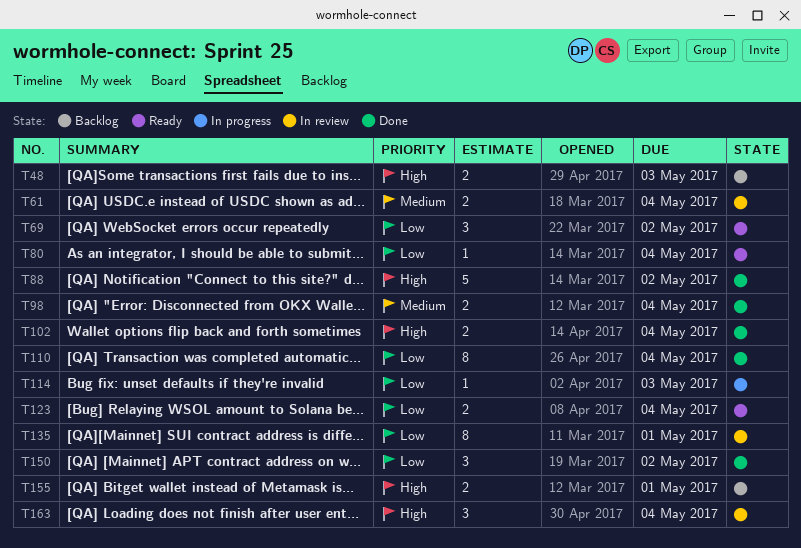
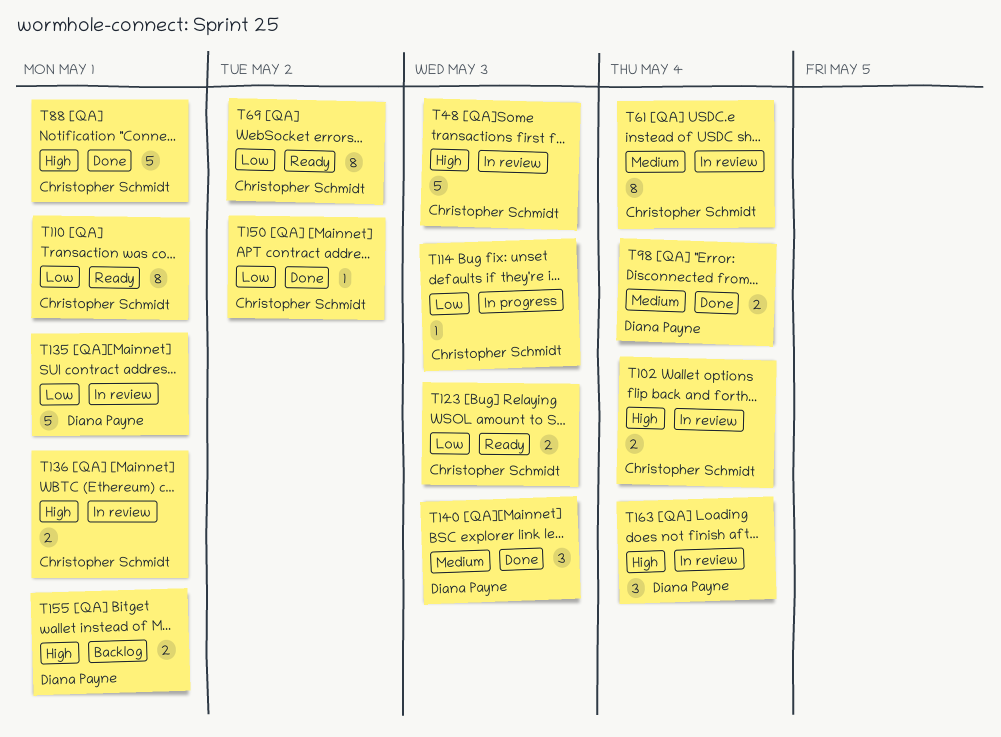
T48, status: Backlog -> In review
T48, estimate: 2 -> 5
T61, estimate: 2 -> 8
T69, estimate: 3 -> 8
T80: present -> none
T88, due: May 2 -> May 1
T102, status: Done -> In review
T110, status: Done -> Ready
T110, due: May 4 -> May 1
T123, due: May 4 -> May 3
T135, estimate: 8 -> 5
T136: none -> present
T140: none -> present
T150, estimate: 3 -> 1

